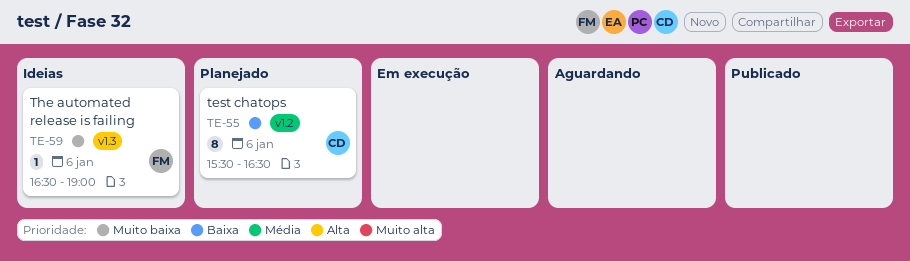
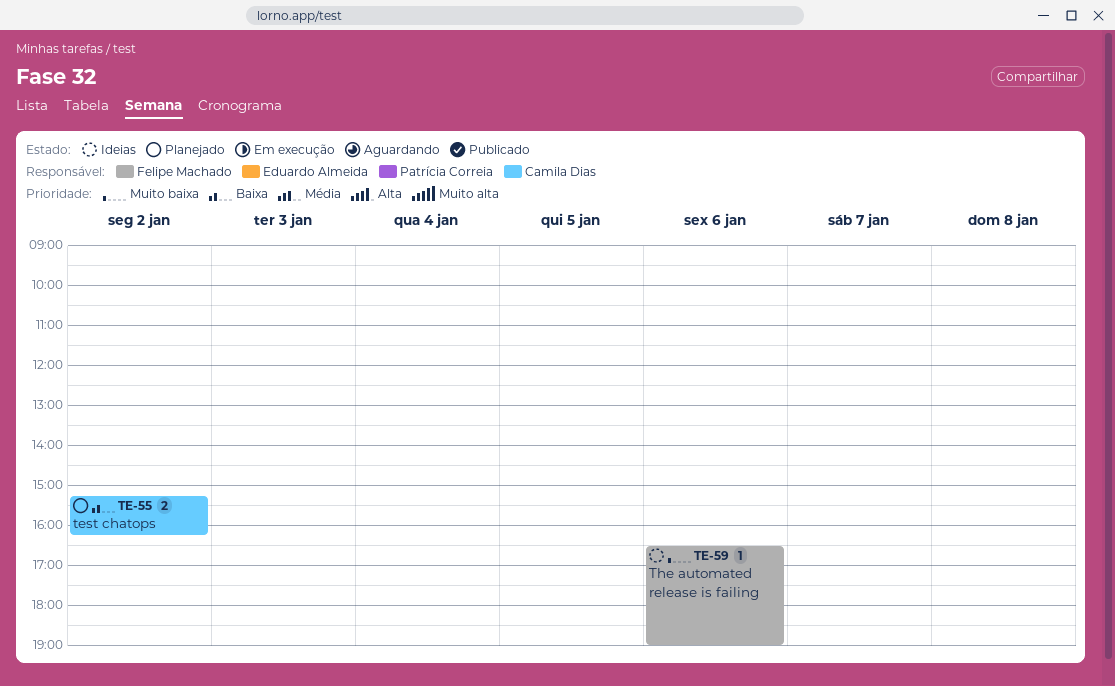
TE-55, estimate: 8 -> 2
TE-55, day: Jan 6 -> Jan 2
TE-55, begins: 15:30 -> 15:15
TE-55, ends: 16:30 -> 16:15

